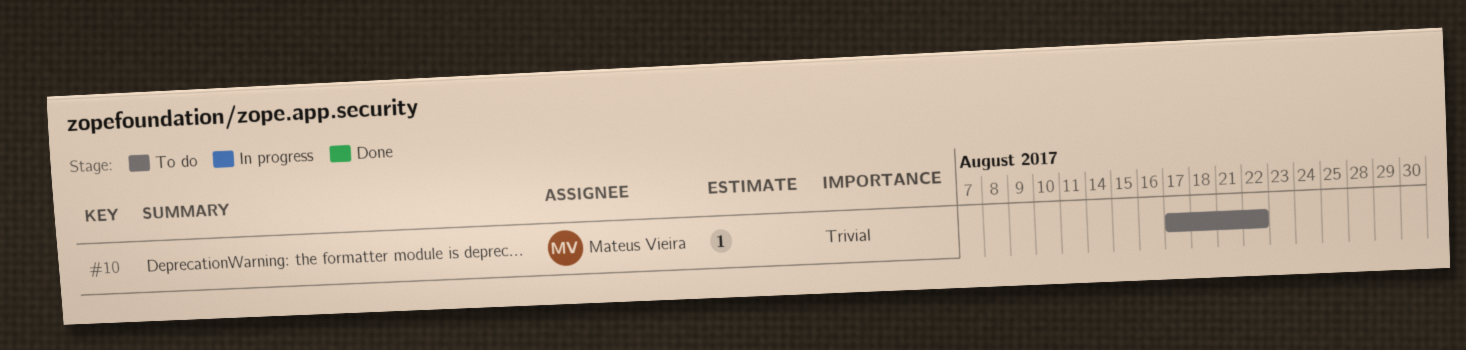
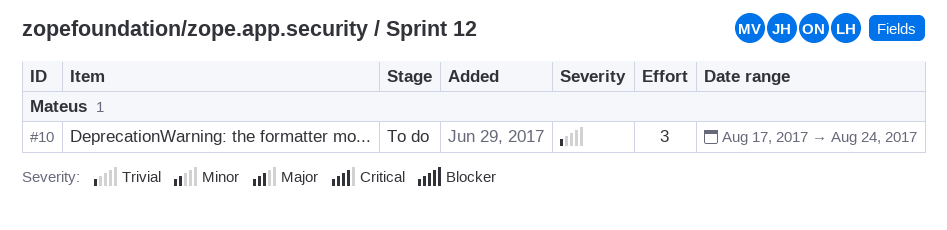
#10, estimate: 1 -> 3
#10, due: Aug 22 -> Aug 24

